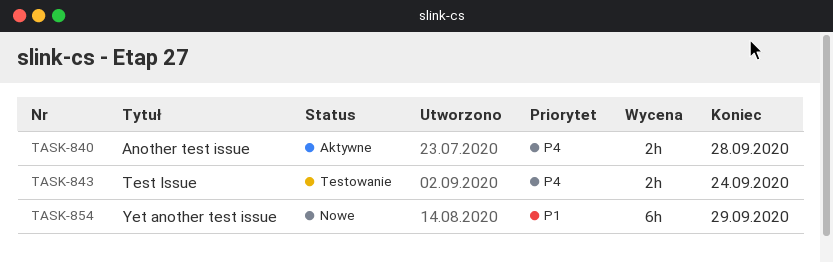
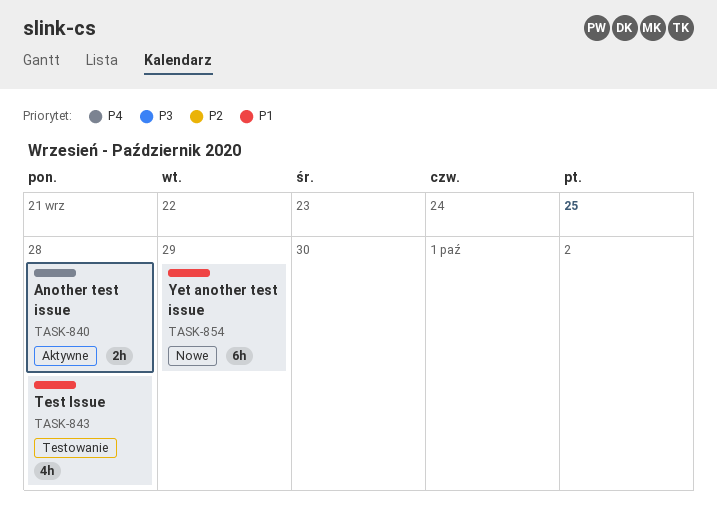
TASK-843, priority: P4 -> P1
TASK-843, estimate: 2h -> 4h
TASK-843, due: Sep 24 -> Sep 28

